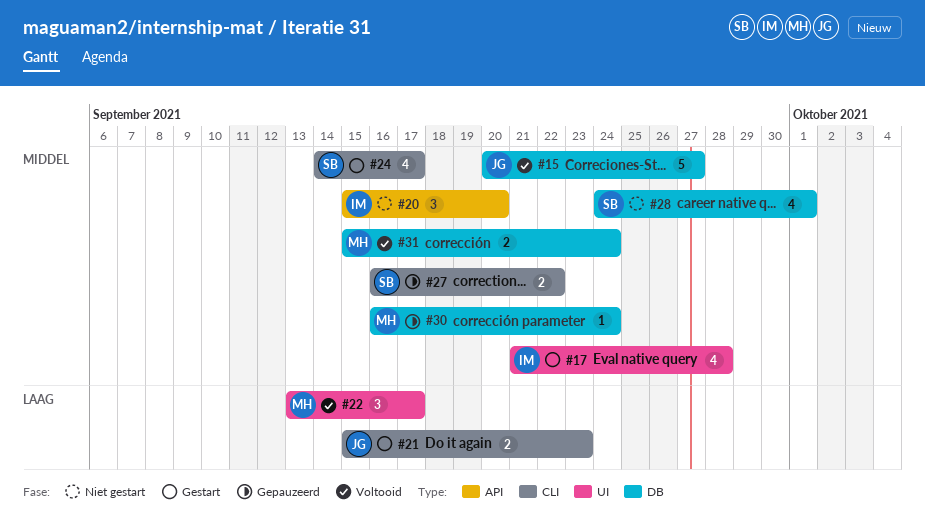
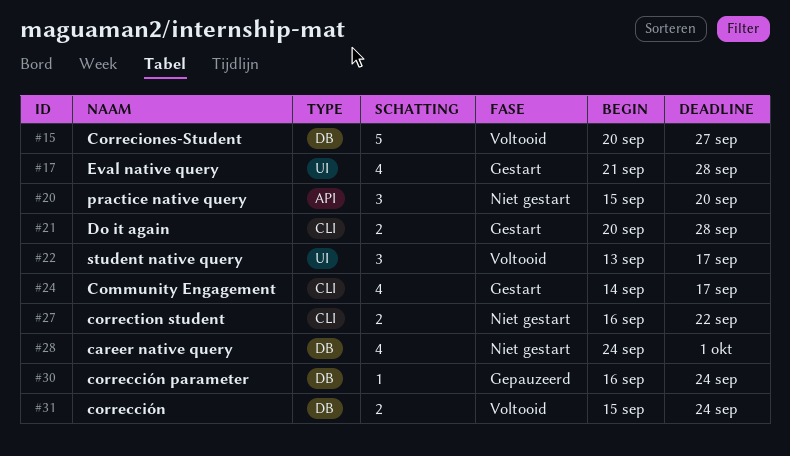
#21, start: Sep 15 -> Sep 20
#21, due: Sep 23 -> Sep 28
#27, status: Gepauzeerd -> Niet gestart

